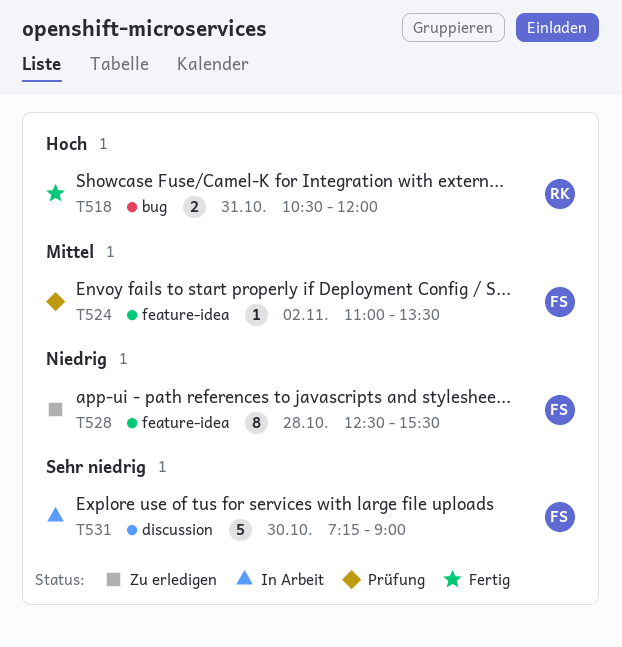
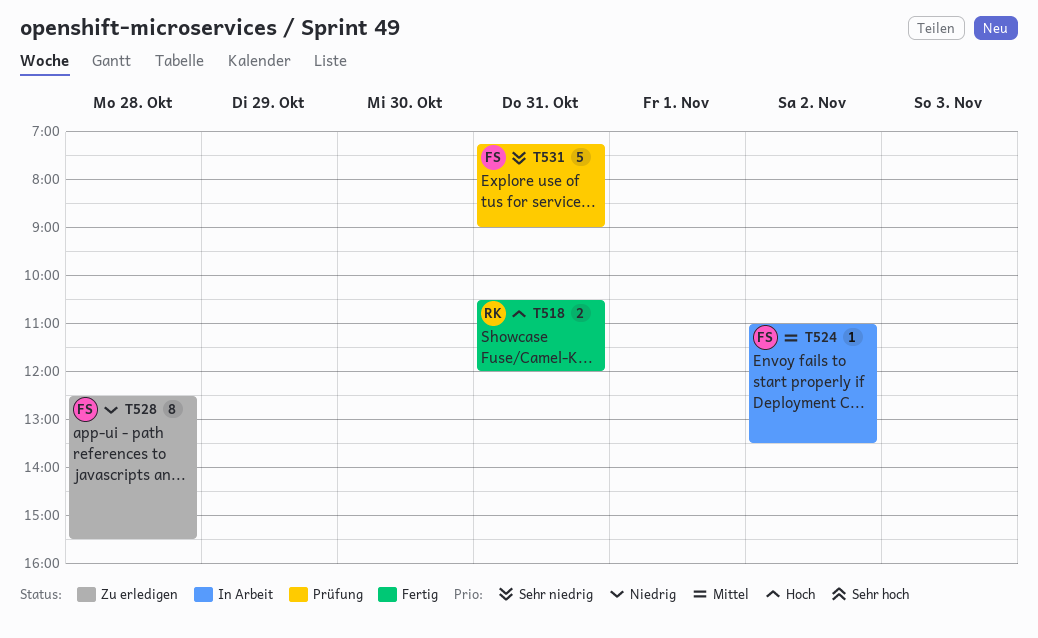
T524, status: Prüfung -> In Arbeit
T531, status: In Arbeit -> Prüfung
T531, day: Oct 30 -> Oct 31

